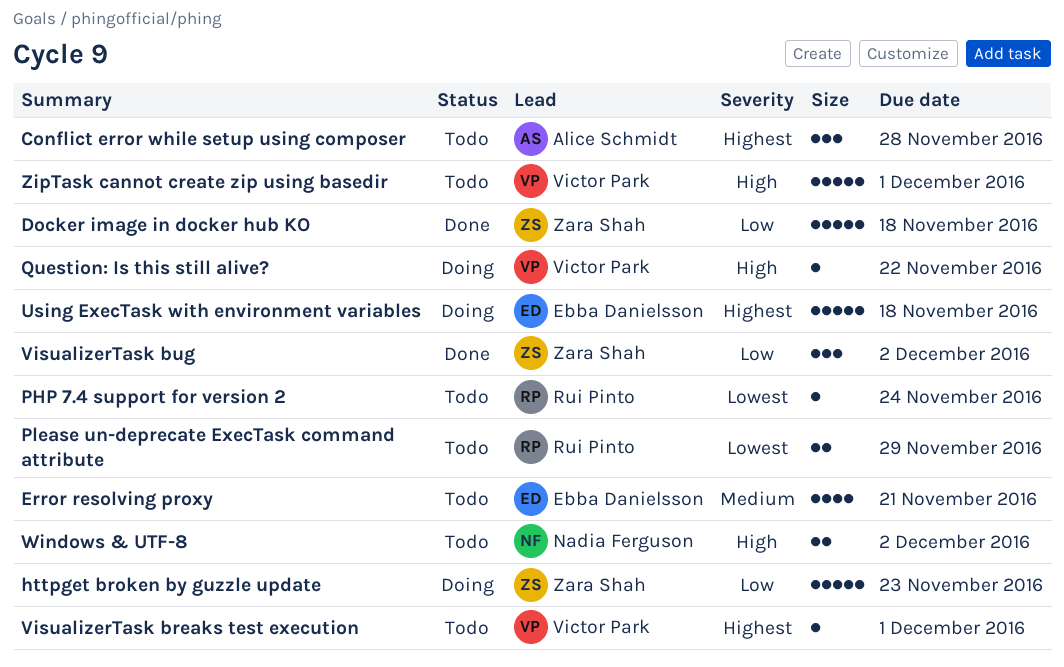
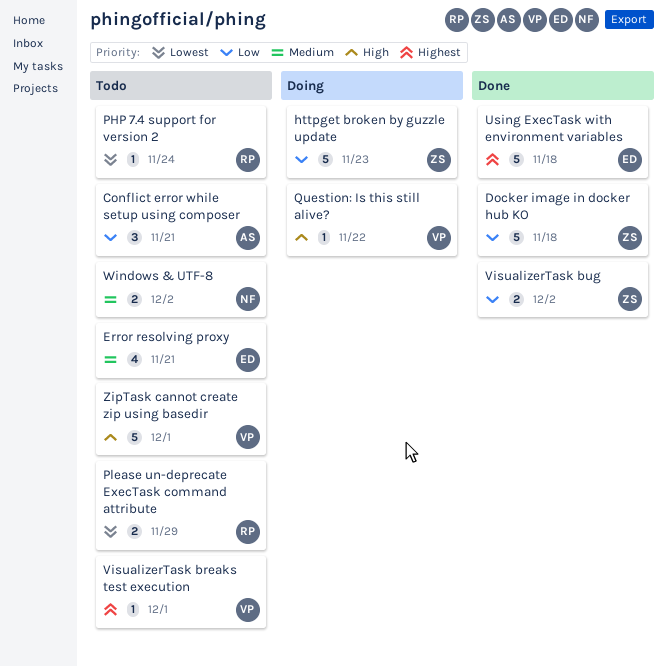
Conflict error while setup using composer, priority: Highest -> Low
Conflict error while setup using composer, due: Nov 28 -> Nov 21
Using ExecTask with environment variables, status: Doing -> Done
VisualizerTask bug, estimate: 3 -> 2
Windows & UTF-8, priority: High -> Medium

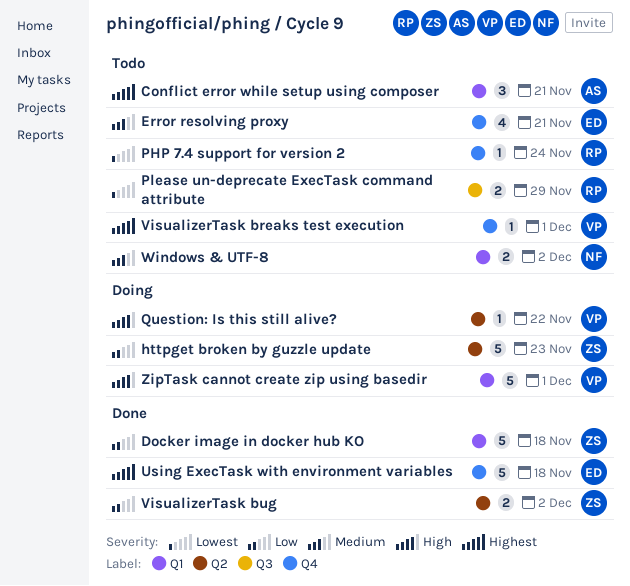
Conflict error while setup using composer, priority: Low -> Highest
ZipTask cannot create zip using basedir, status: Todo -> Doing

